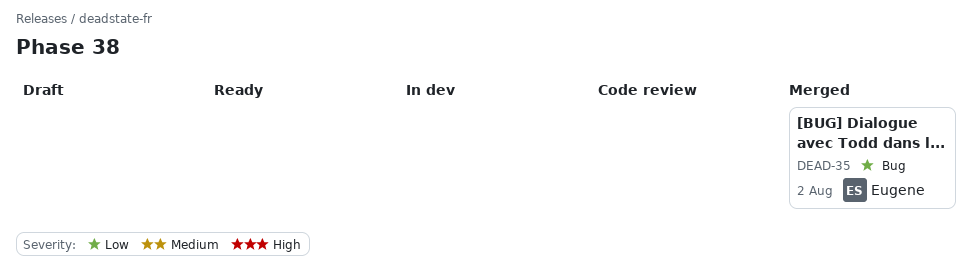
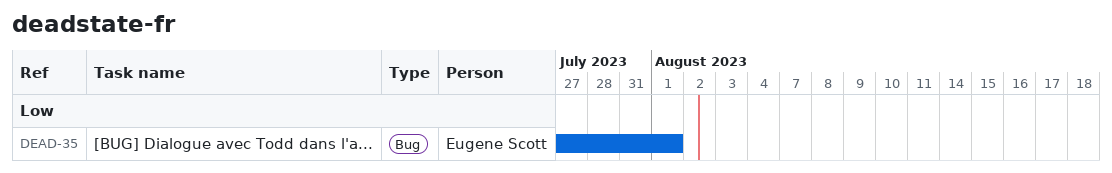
DEAD-35, due: Aug 2 -> Aug 1

